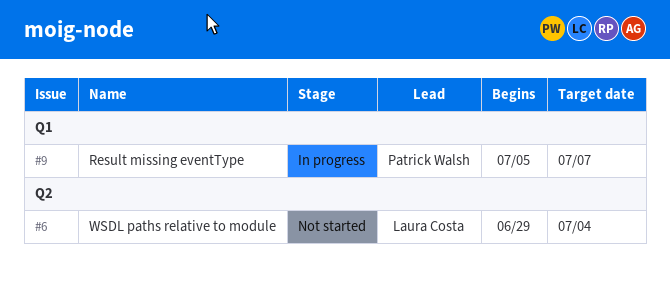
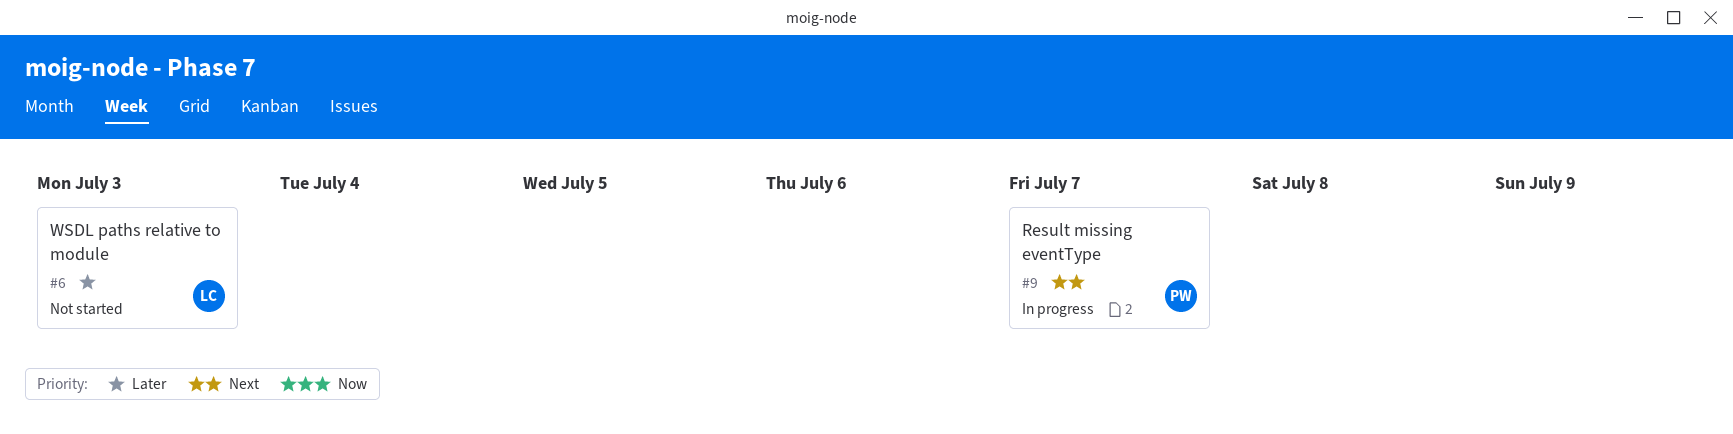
#6, due: Jul 4 -> Jul 3

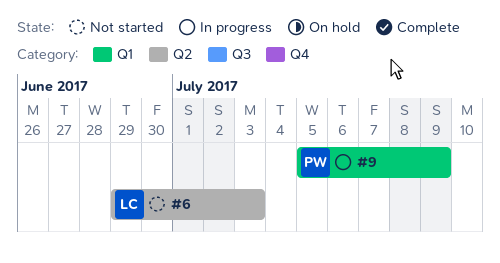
#9, due: Jul 7 -> Jul 9

